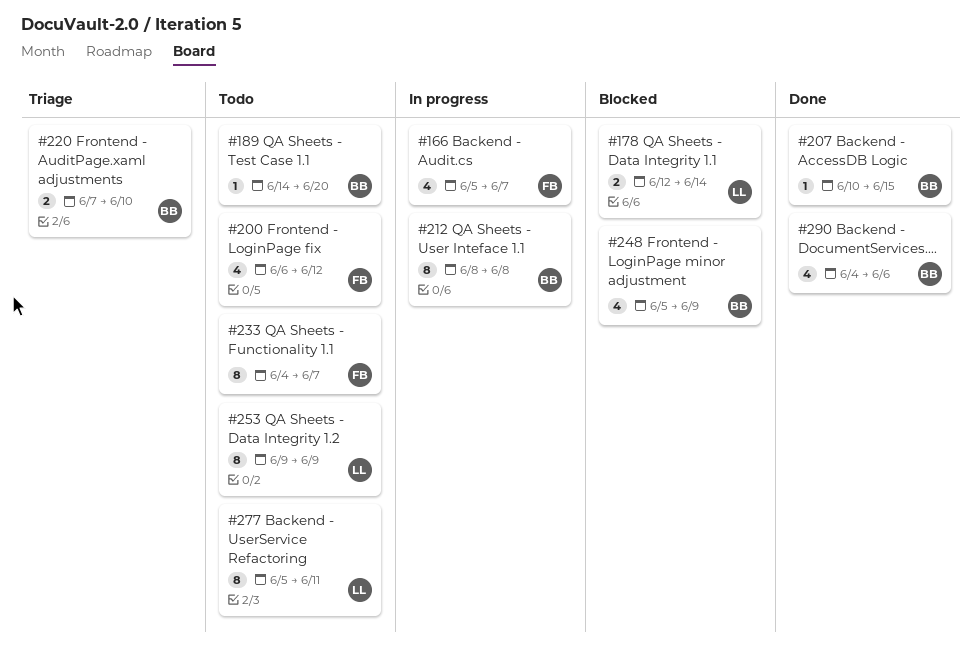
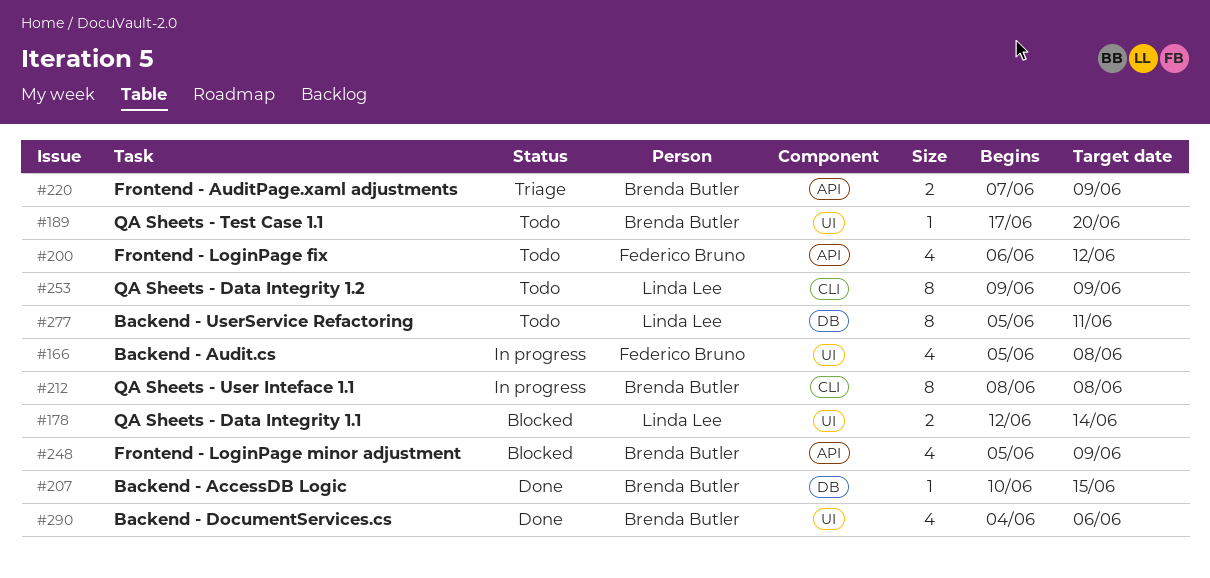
#166, due: Jun 7 -> Jun 8
#189, start: Jun 14 -> Jun 17
#220, due: Jun 10 -> Jun 9
#233: present -> none

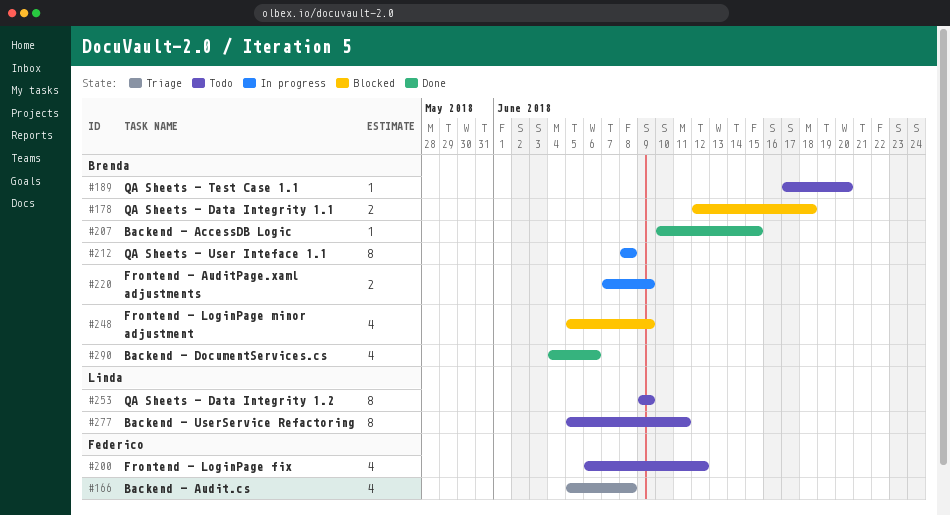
#166, status: In progress -> Triage
#178, owner: Linda Lee -> Brenda Butler
#178, due: Jun 14 -> Jun 18
#220, status: Triage -> In progress

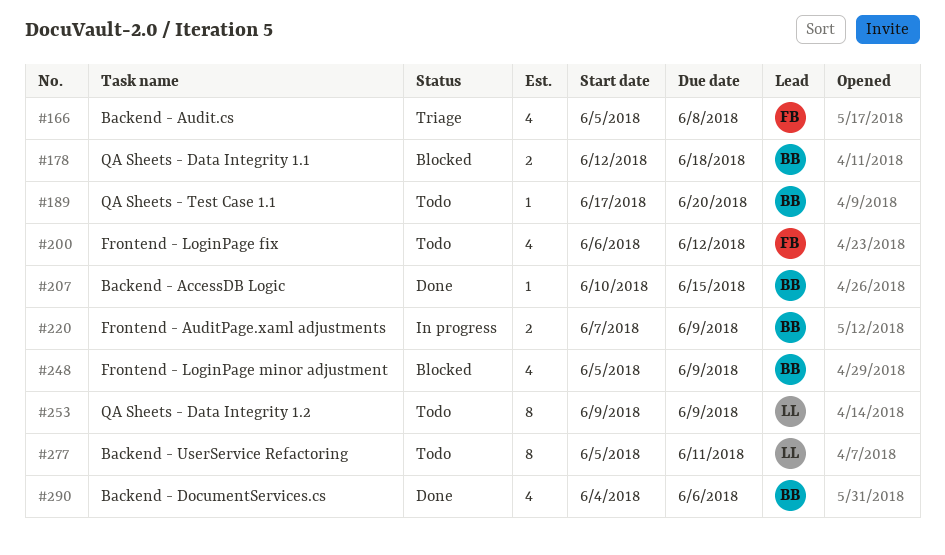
#212: present -> none

